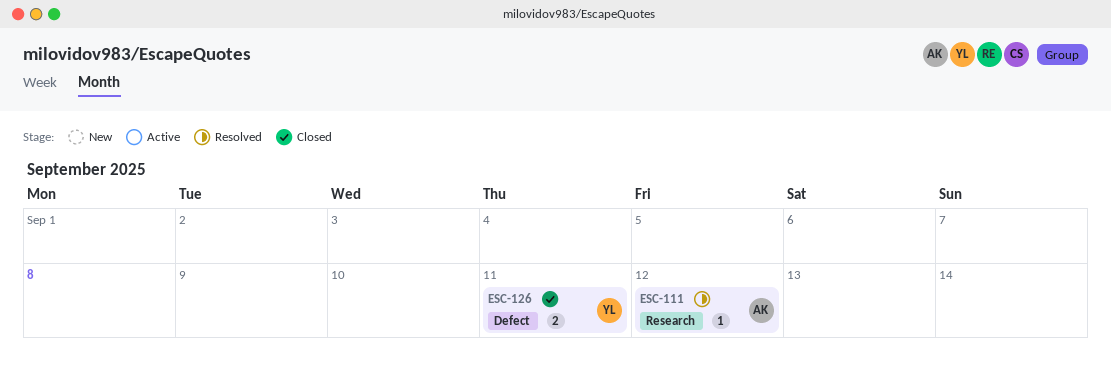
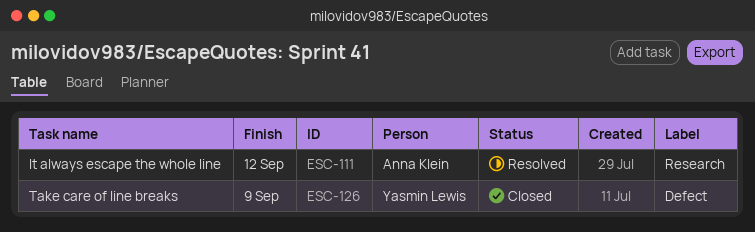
ESC-126, due: Sep 11 -> Sep 9

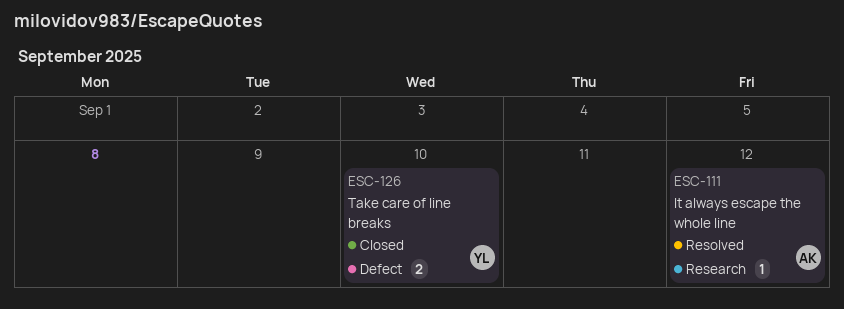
ESC-126, due: Sep 9 -> Sep 10

